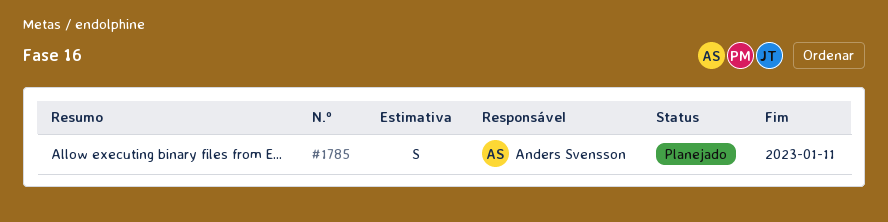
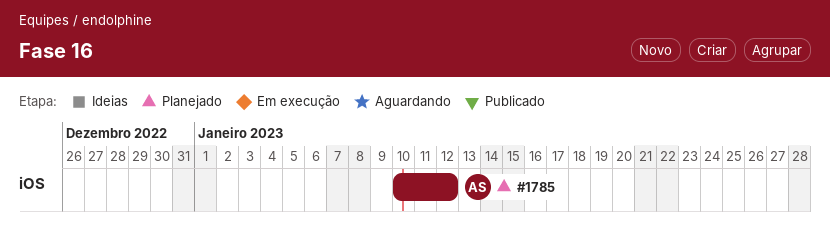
#1785, due: Jan 11 -> Jan 12

